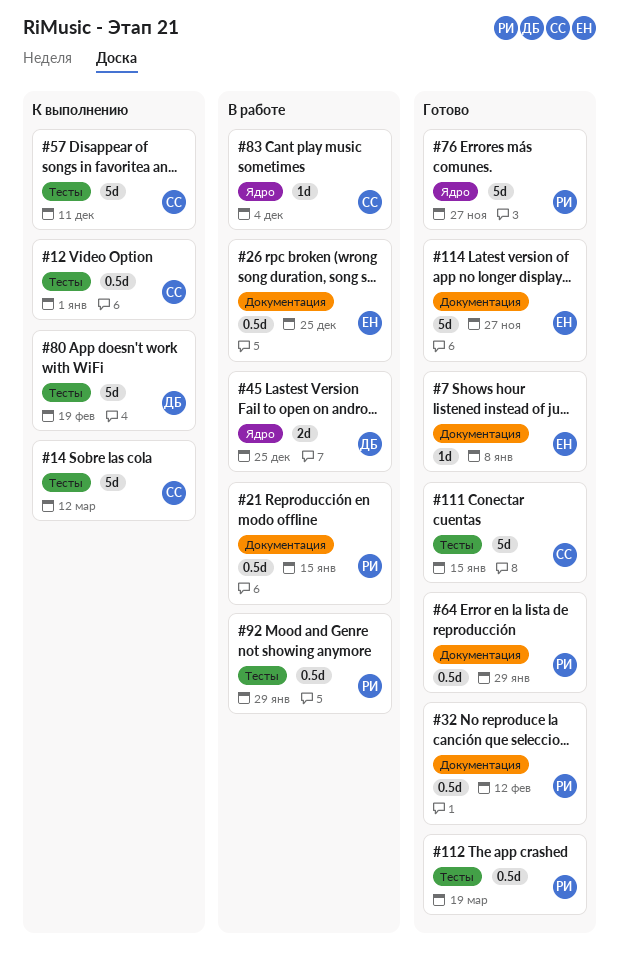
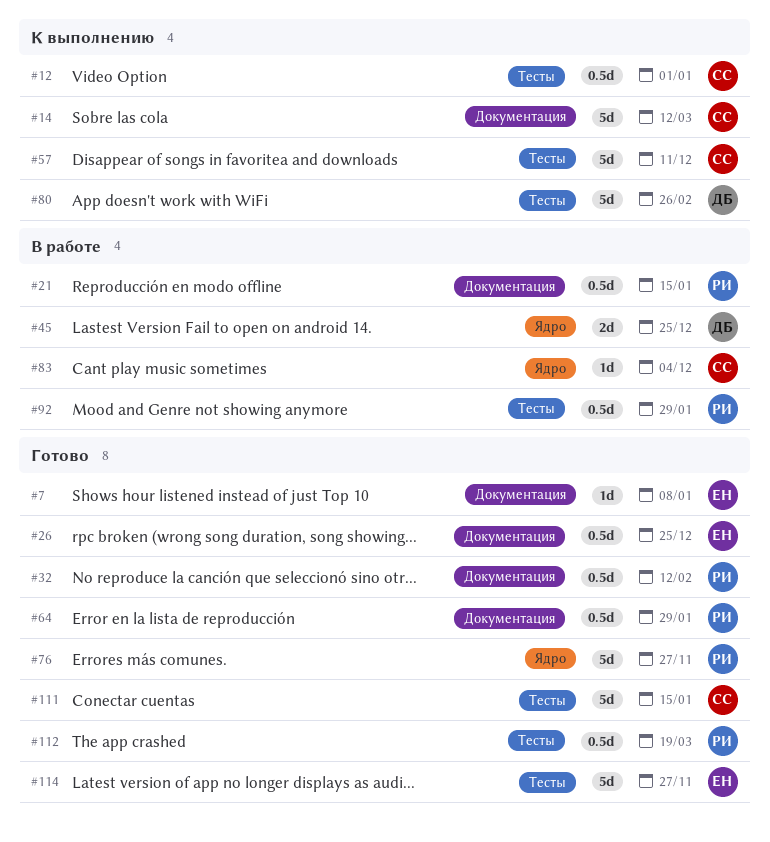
#14, label: Тесты -> Документация
#26, status: В работе -> Готово
#80, due: Feb 19 -> Feb 26
#114, label: Документация -> Тесты

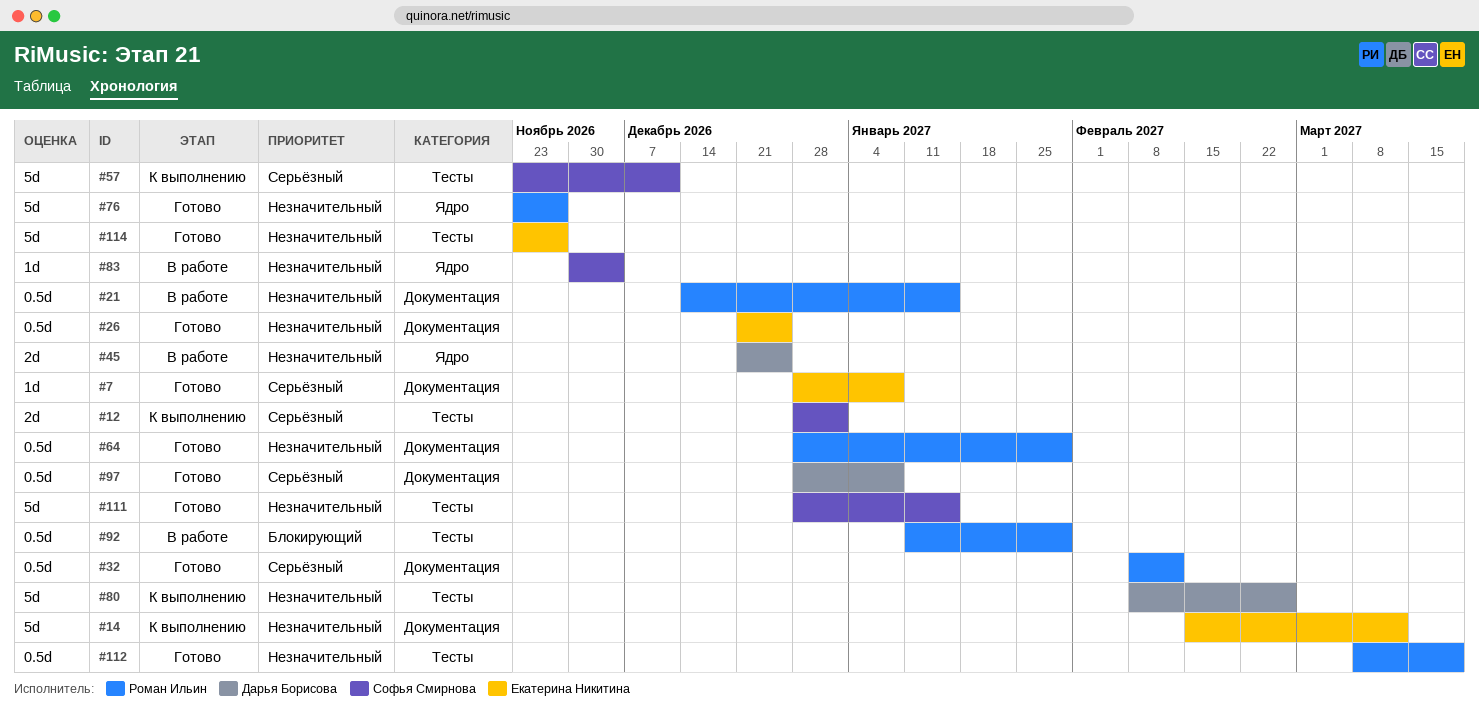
#12, estimate: 0.5d -> 2d
#14, owner: Софья Смирнова -> Екатерина Никитина
#97: none -> present

